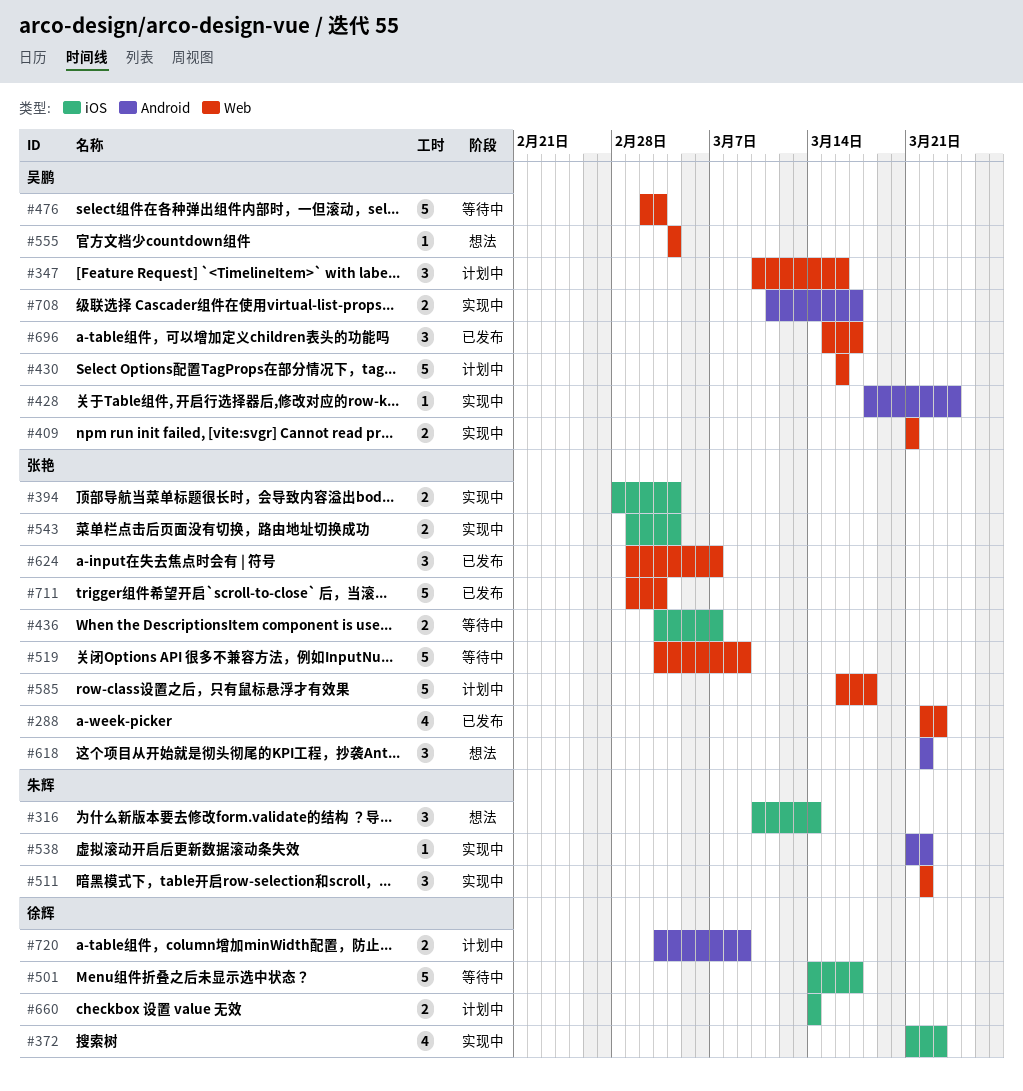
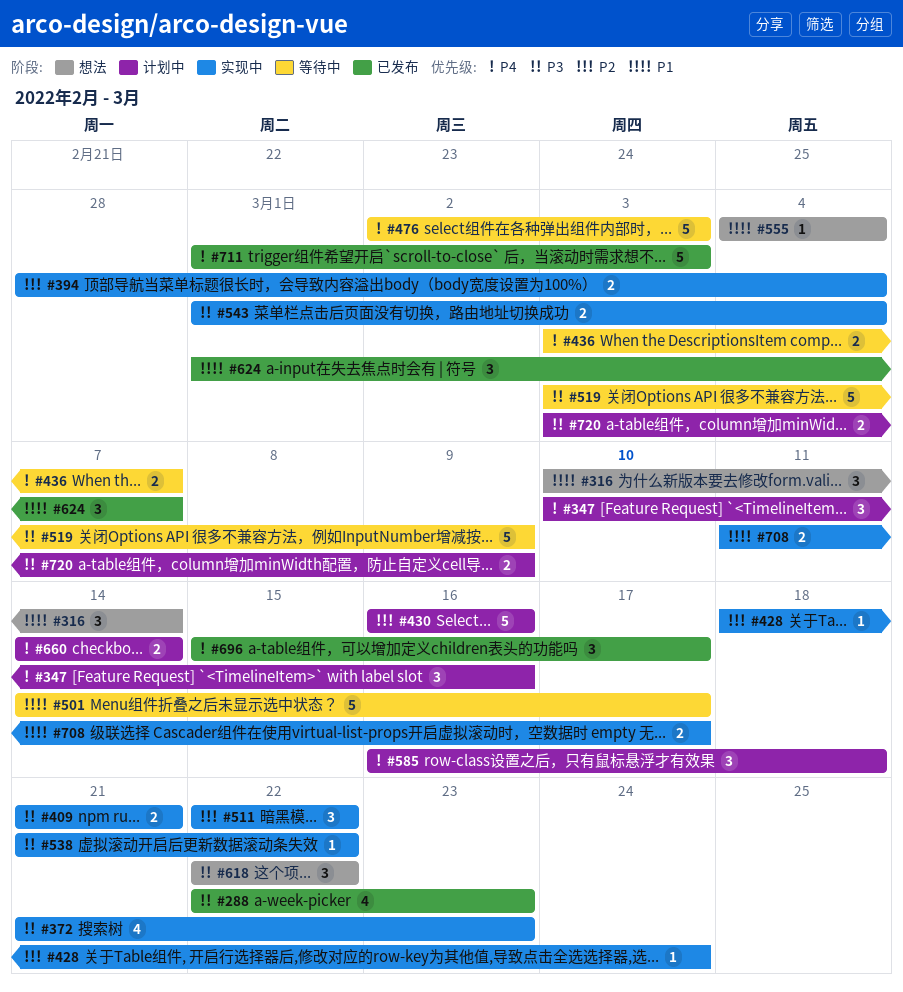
#585, estimate: 5 -> 3

